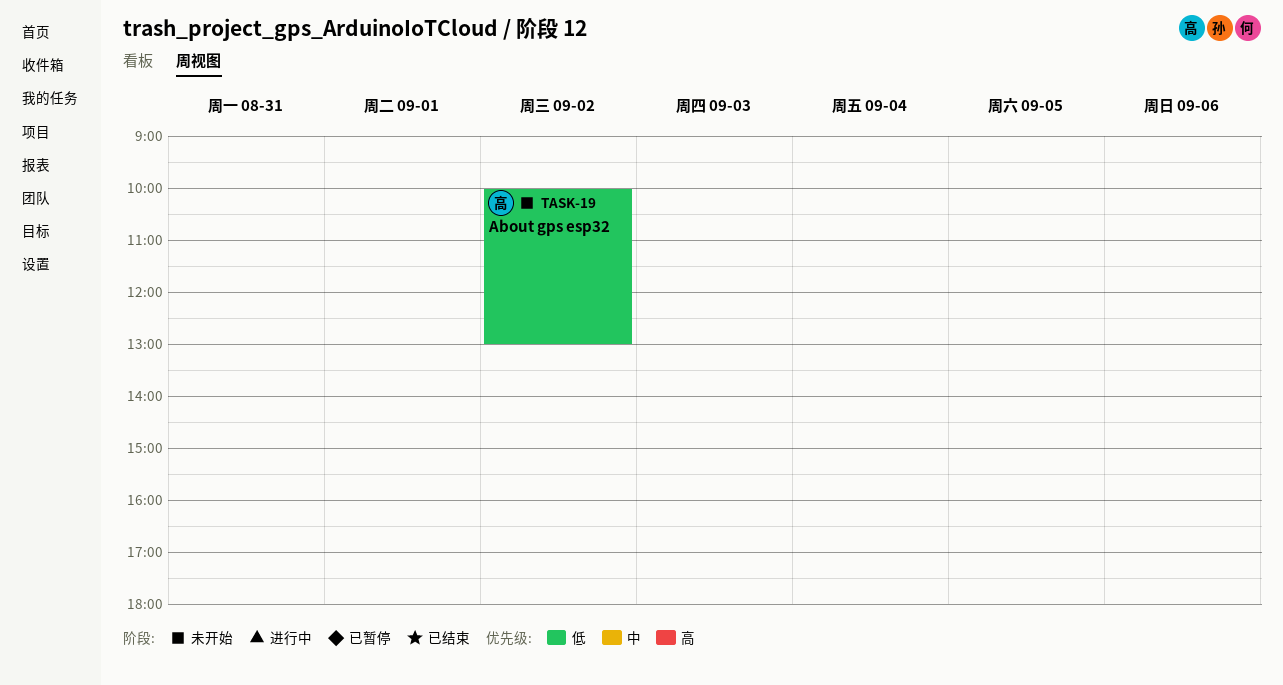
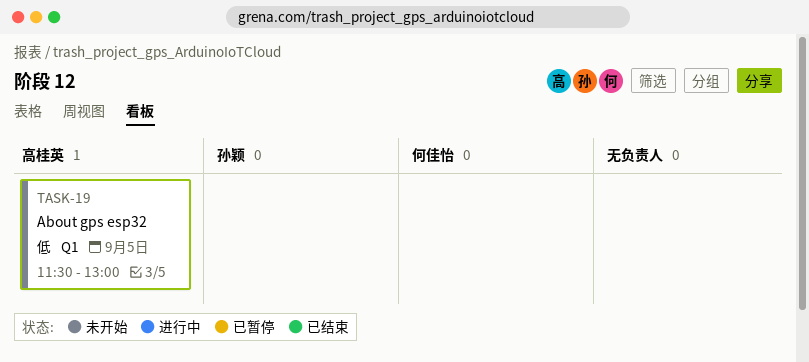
TASK-19, day: Sep 2 -> Sep 5
TASK-19, begins: 10:00 -> 11:30

